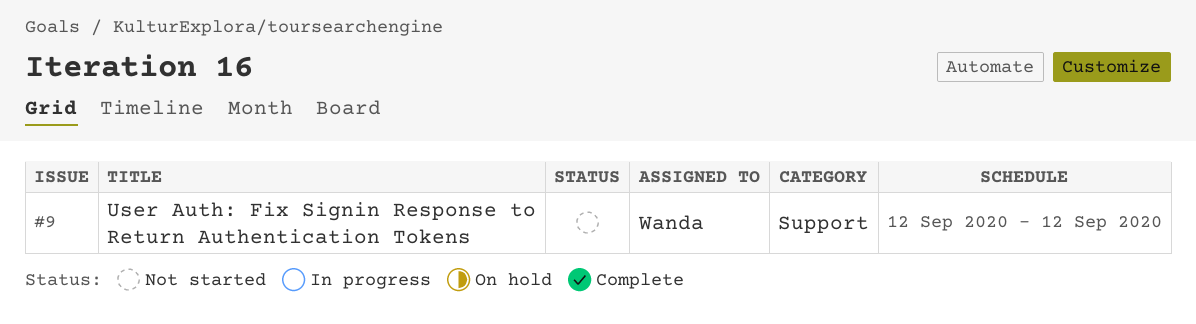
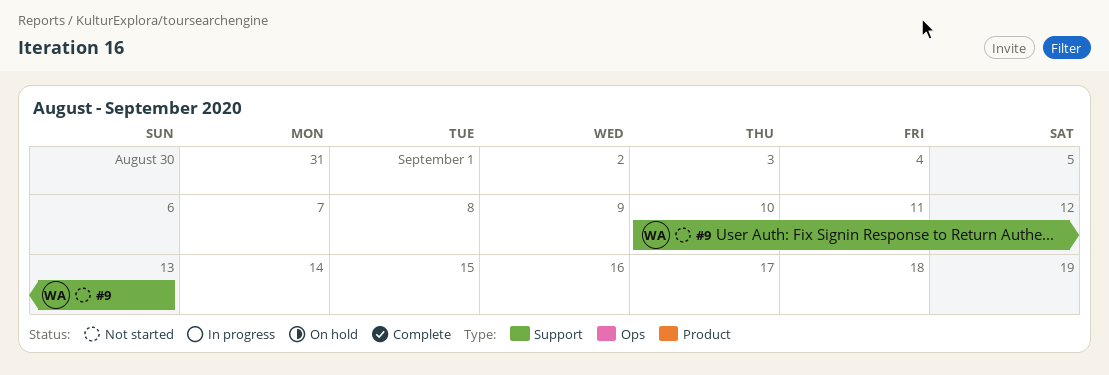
#9, start: Sep 12 -> Sep 10
#9, due: Sep 12 -> Sep 13

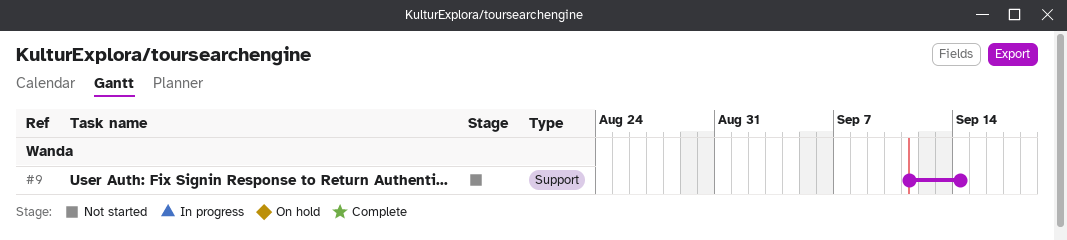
#9, start: Sep 10 -> Sep 11
#9, due: Sep 13 -> Sep 14

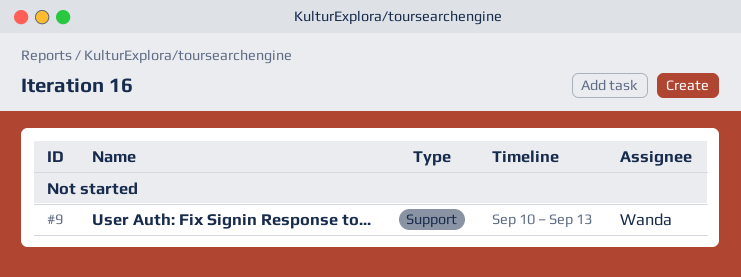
#9, start: Sep 11 -> Sep 10
#9, due: Sep 14 -> Sep 13

